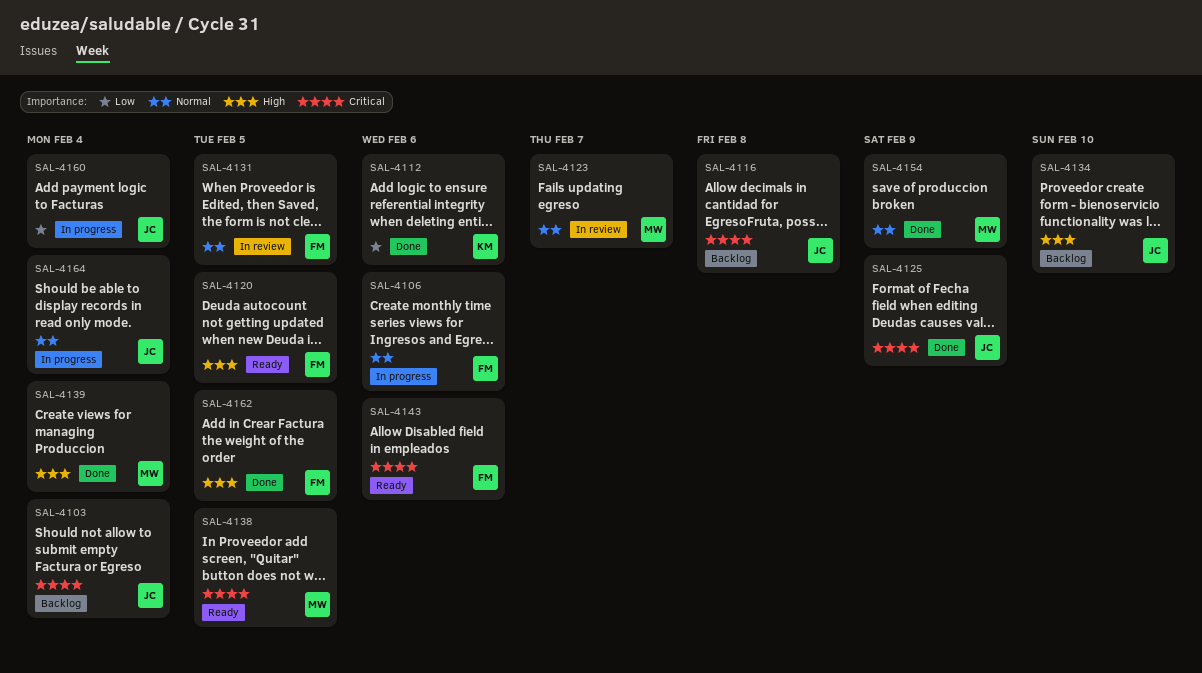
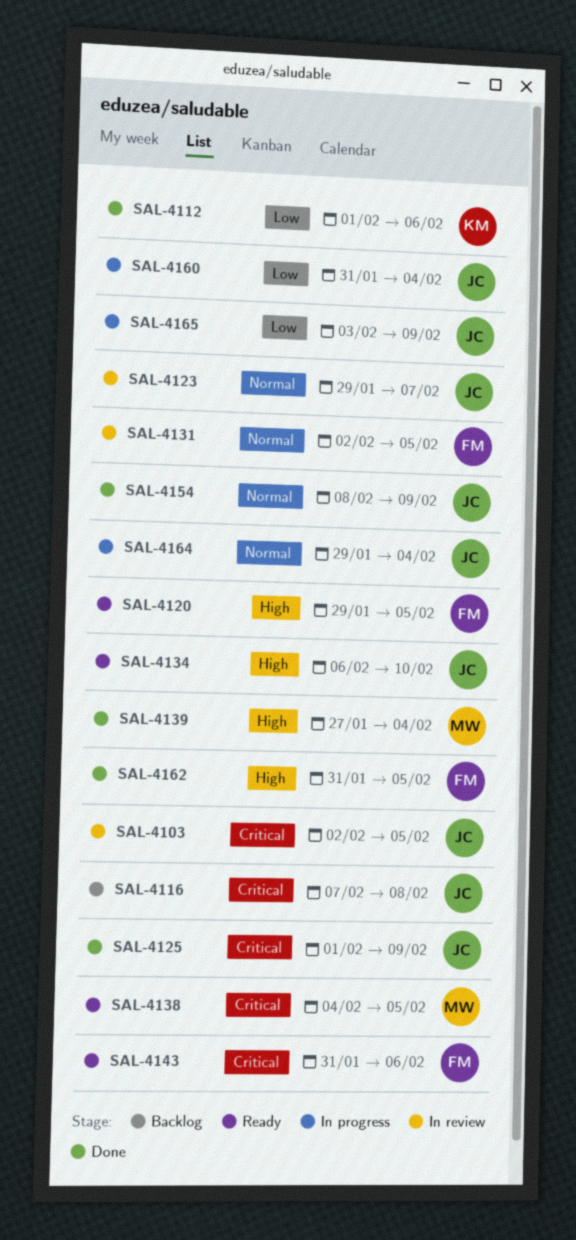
SAL-4103, status: Backlog -> In review
SAL-4103, due: Feb 4 -> Feb 5
SAL-4106: present -> none
SAL-4123, owner: MW -> JC
SAL-4134, status: Backlog -> Ready
SAL-4154, owner: MW -> JC
SAL-4165: none -> present

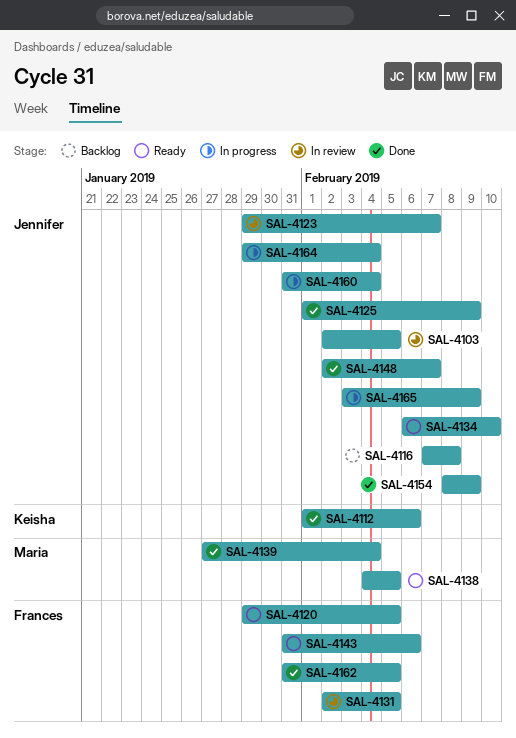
SAL-4148: none -> present

